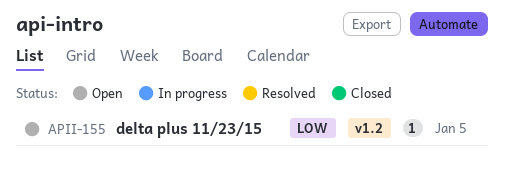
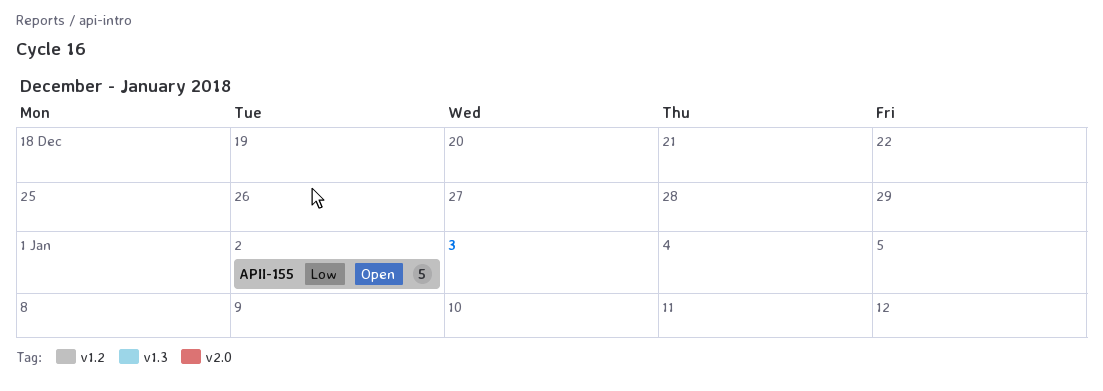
APII-155, estimate: 1 -> 5
APII-155, due: Jan 5 -> Jan 2

